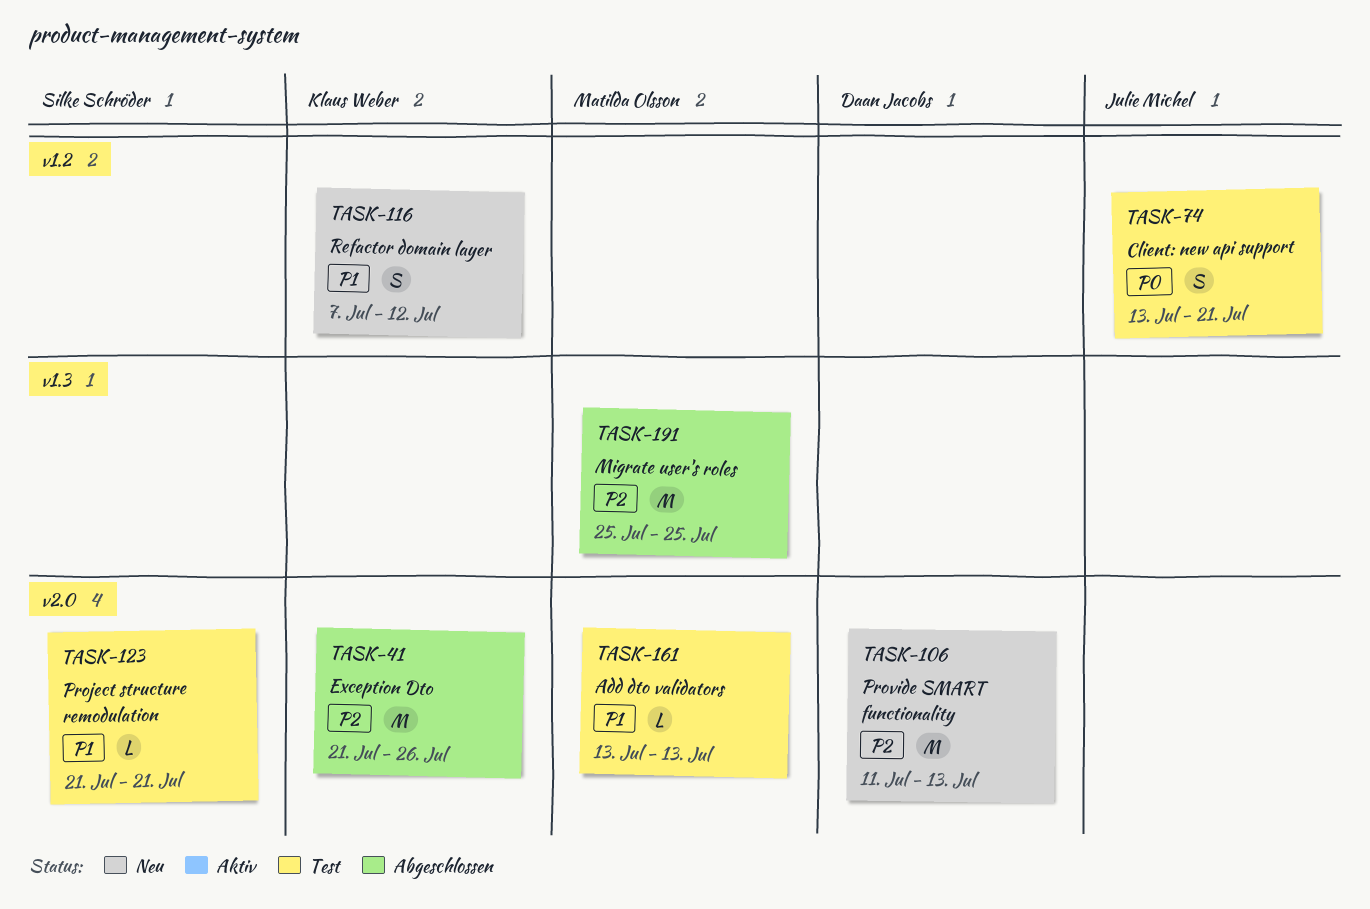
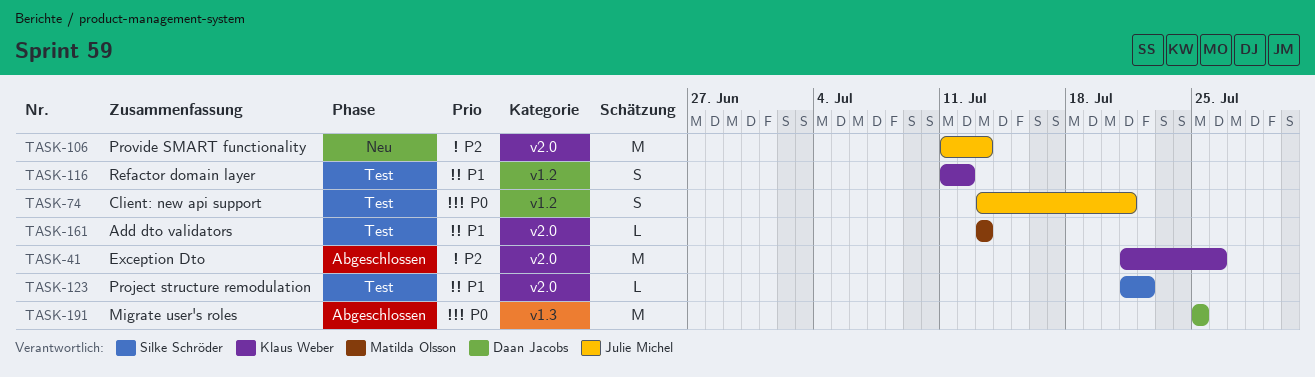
TASK-106, owner: Daan Jacobs -> Julie Michel
TASK-116, status: Neu -> Test
TASK-116, start: Jul 7 -> Jul 11
TASK-123, due: Jul 21 -> Jul 22
TASK-191, owner: Matilda Olsson -> Daan Jacobs
TASK-191, priority: P2 -> P0

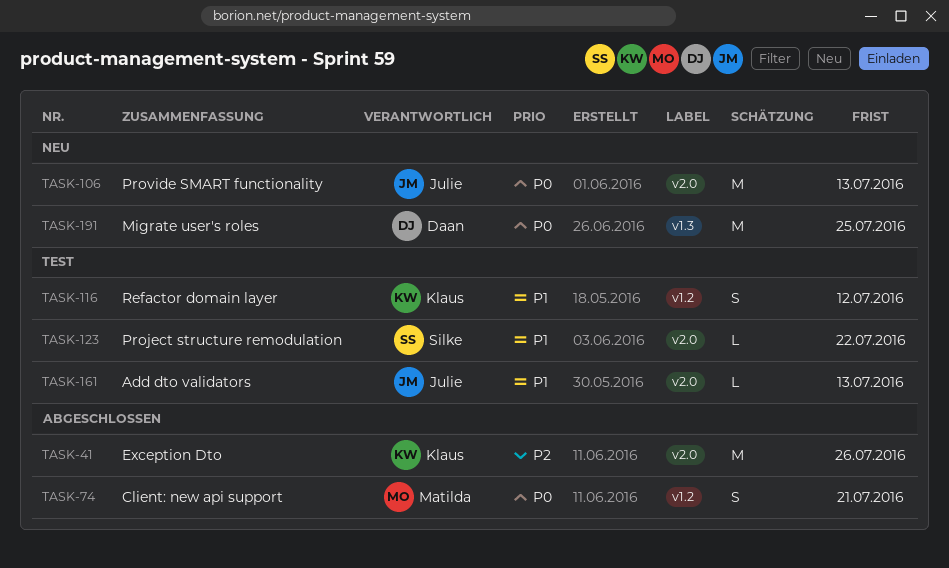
TASK-74, status: Test -> Abgeschlossen
TASK-74, owner: Julie Michel -> Matilda Olsson
TASK-106, priority: P2 -> P0
TASK-161, owner: Matilda Olsson -> Julie Michel
TASK-191, status: Abgeschlossen -> Neu

